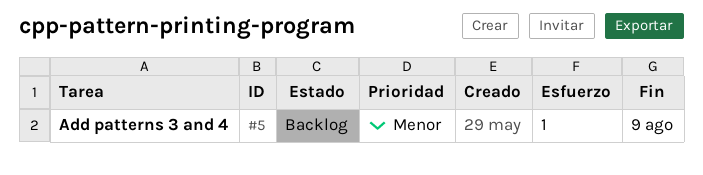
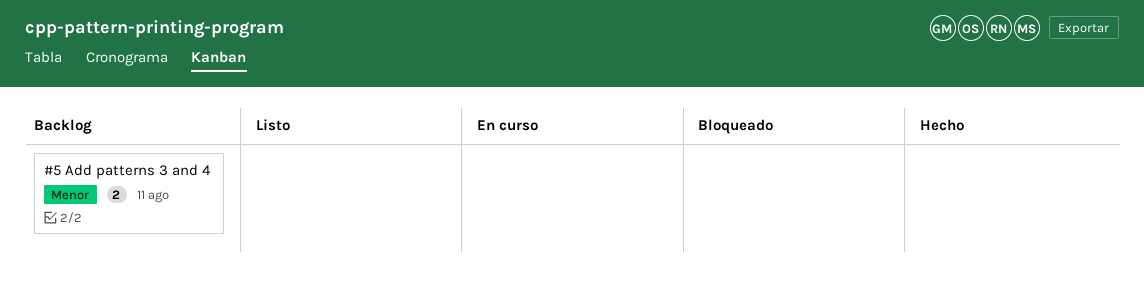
#5, estimate: 1 -> 2
#5, due: Aug 9 -> Aug 11

